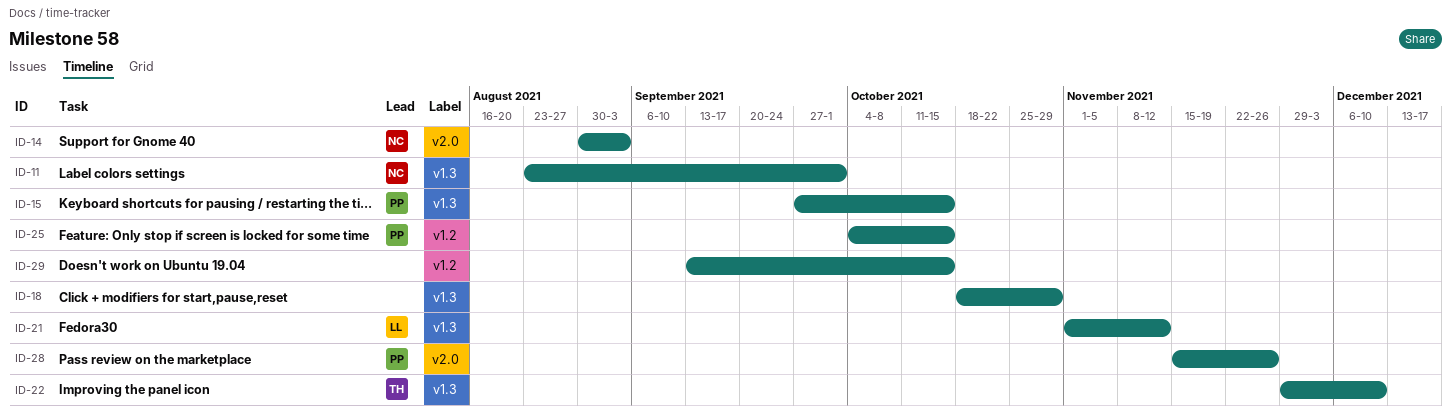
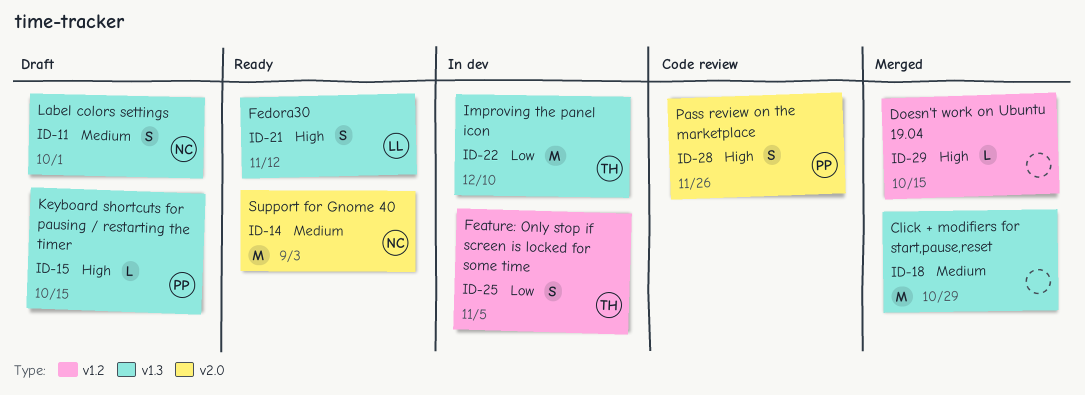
ID-25, owner: PP -> TH
ID-25, due: Oct 15 -> Nov 5

